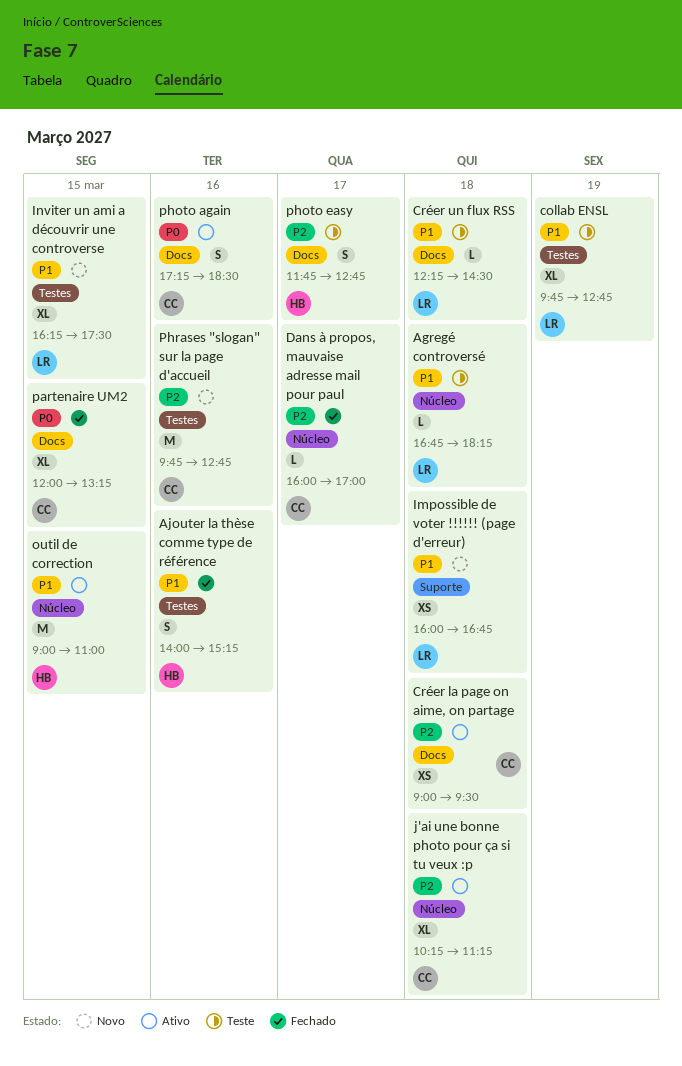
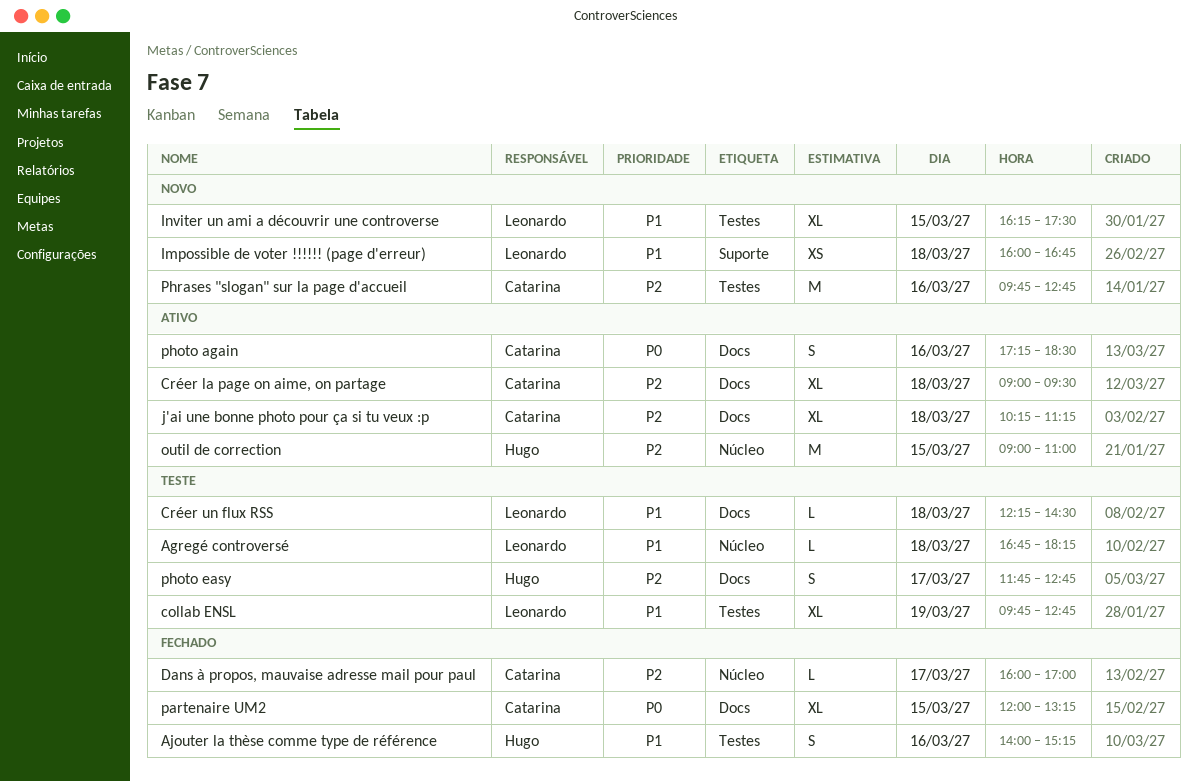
Créer la page on aime, on partage, estimate: XS -> XL
j'ai une bonne photo pour ça si tu veux :p, label: Núcleo -> Docs
outil de correction, priority: P1 -> P2

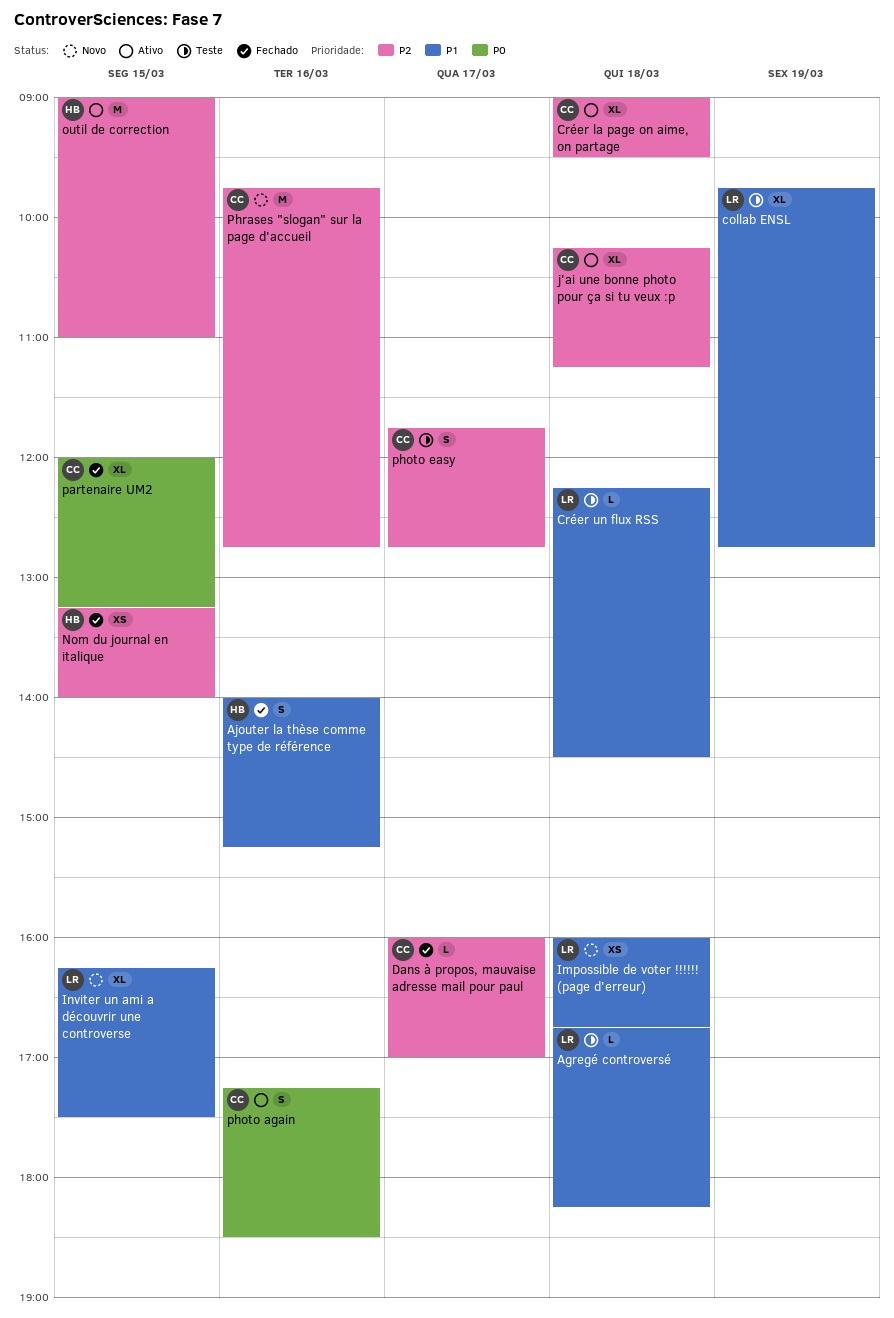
Nom du journal en italique: none -> present
photo easy, owner: Hugo -> Catarina

